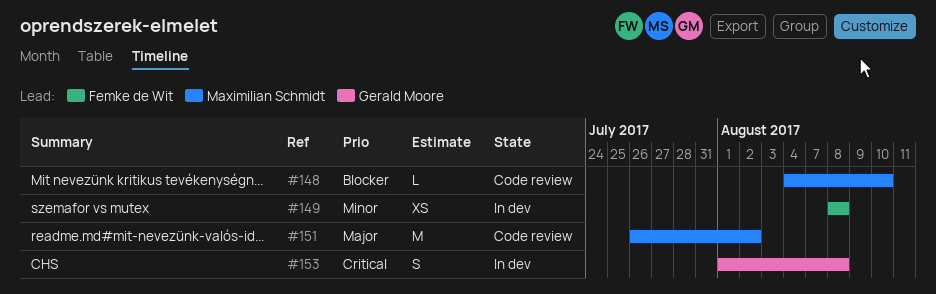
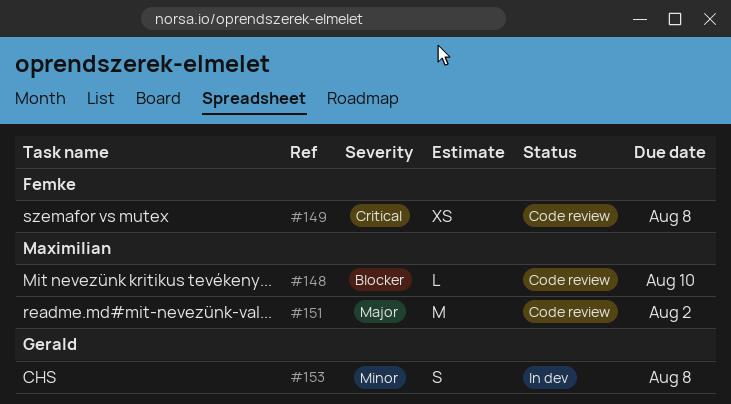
#149, status: In dev -> Code review
#149, priority: Minor -> Critical
#153, priority: Critical -> Minor

